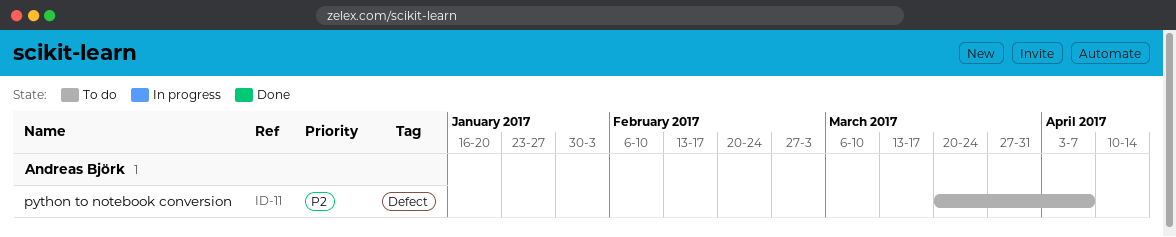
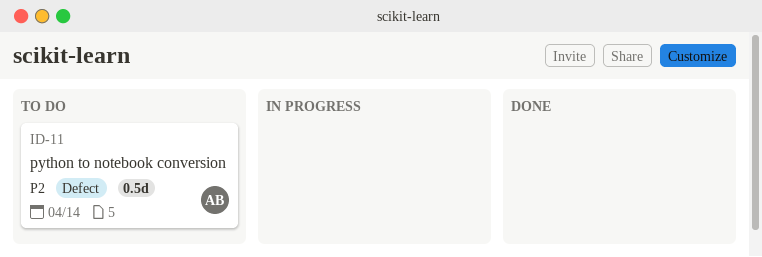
ID-11, due: Apr 7 -> Apr 14

